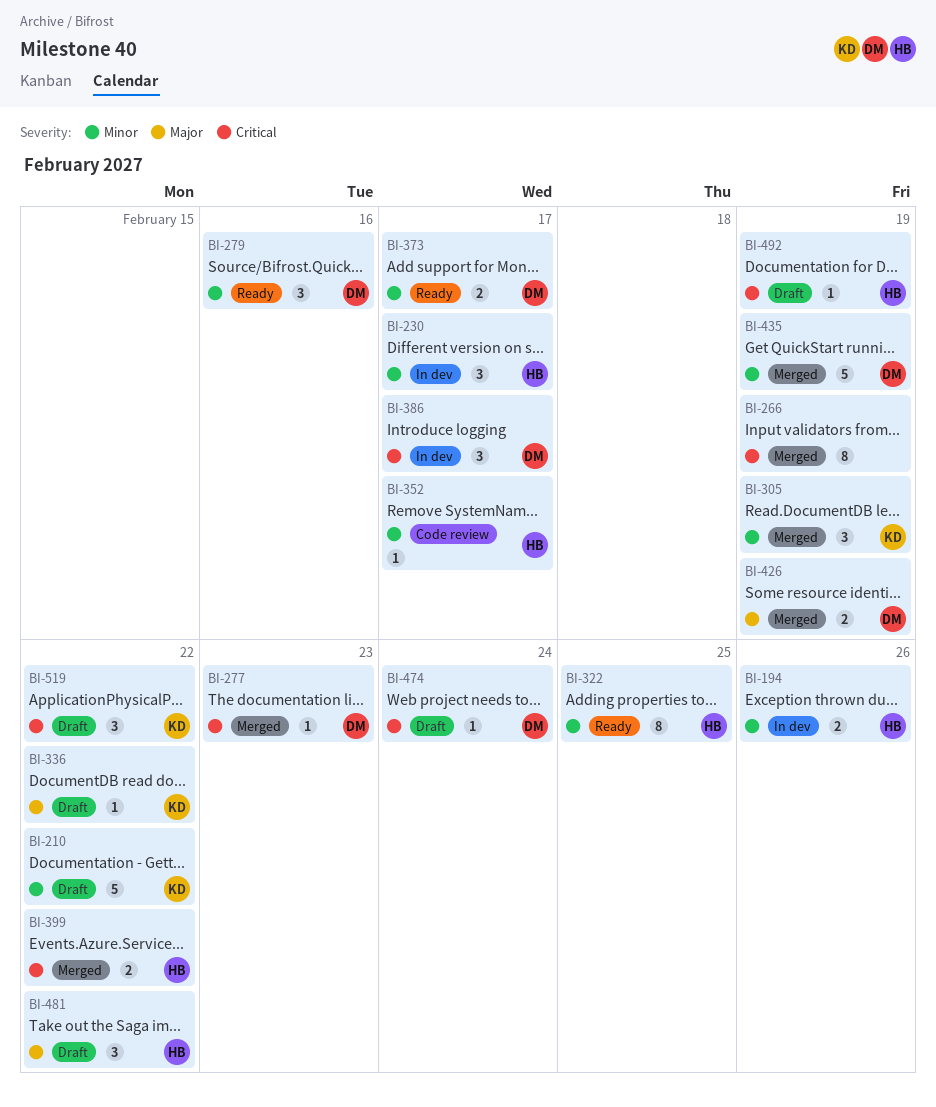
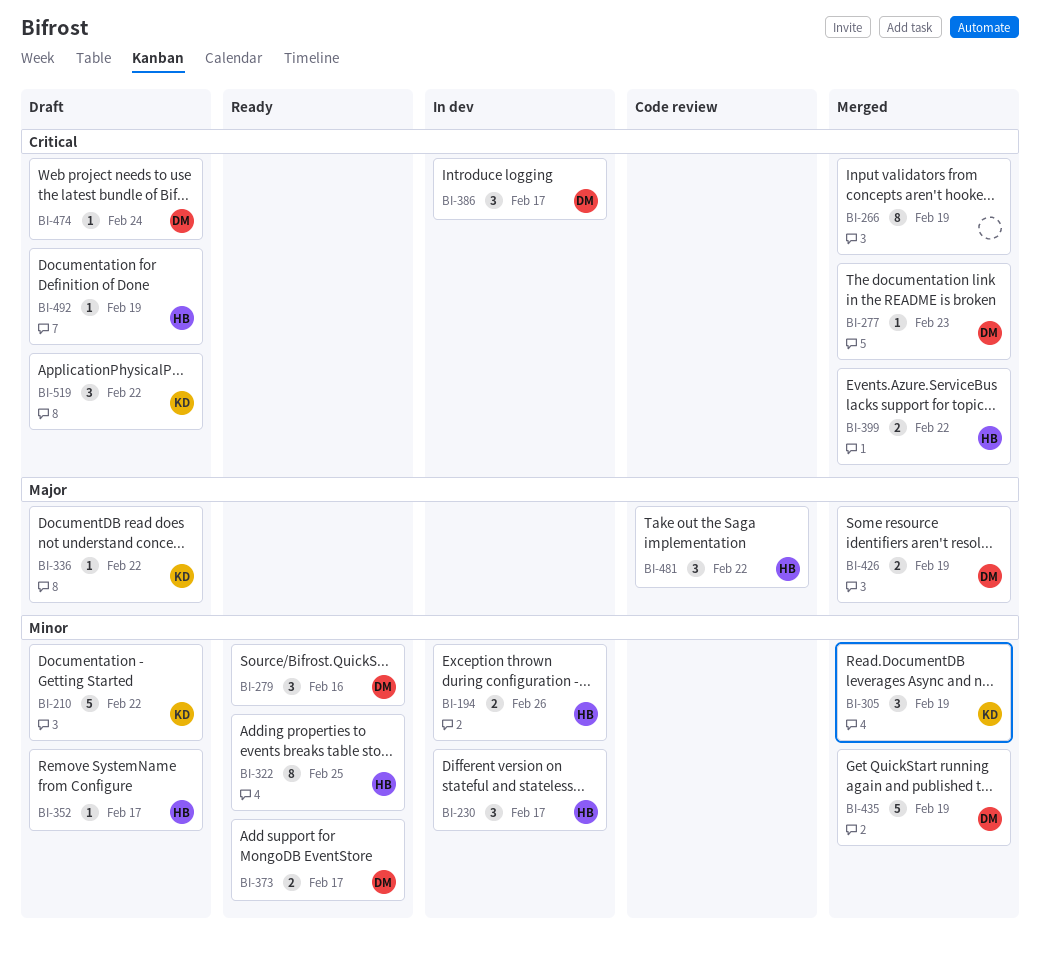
BI-352, status: Code review -> Draft
BI-481, status: Draft -> Code review

